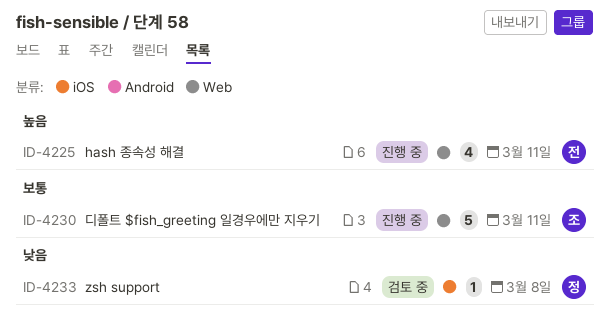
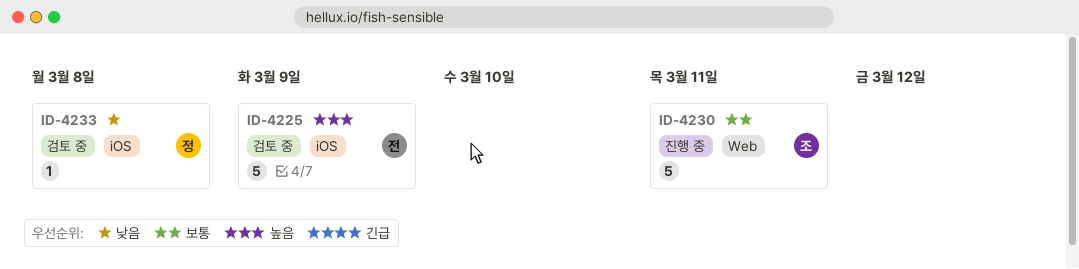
ID-4225, status: 진행 중 -> 검토 중
ID-4225, label: Web -> iOS
ID-4225, estimate: 4 -> 5
ID-4225, due: Mar 11 -> Mar 9

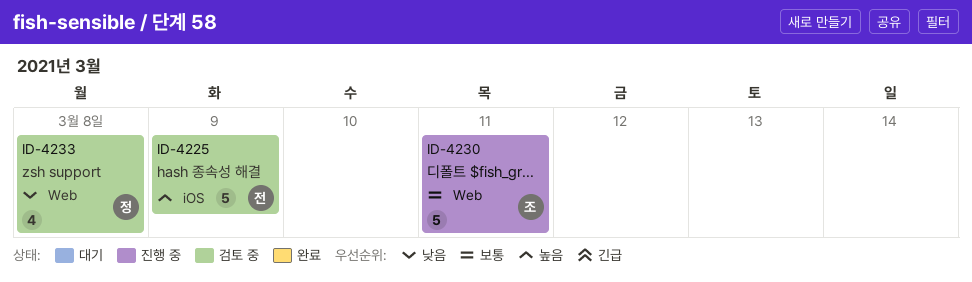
ID-4233, label: iOS -> Web
ID-4233, estimate: 1 -> 4

